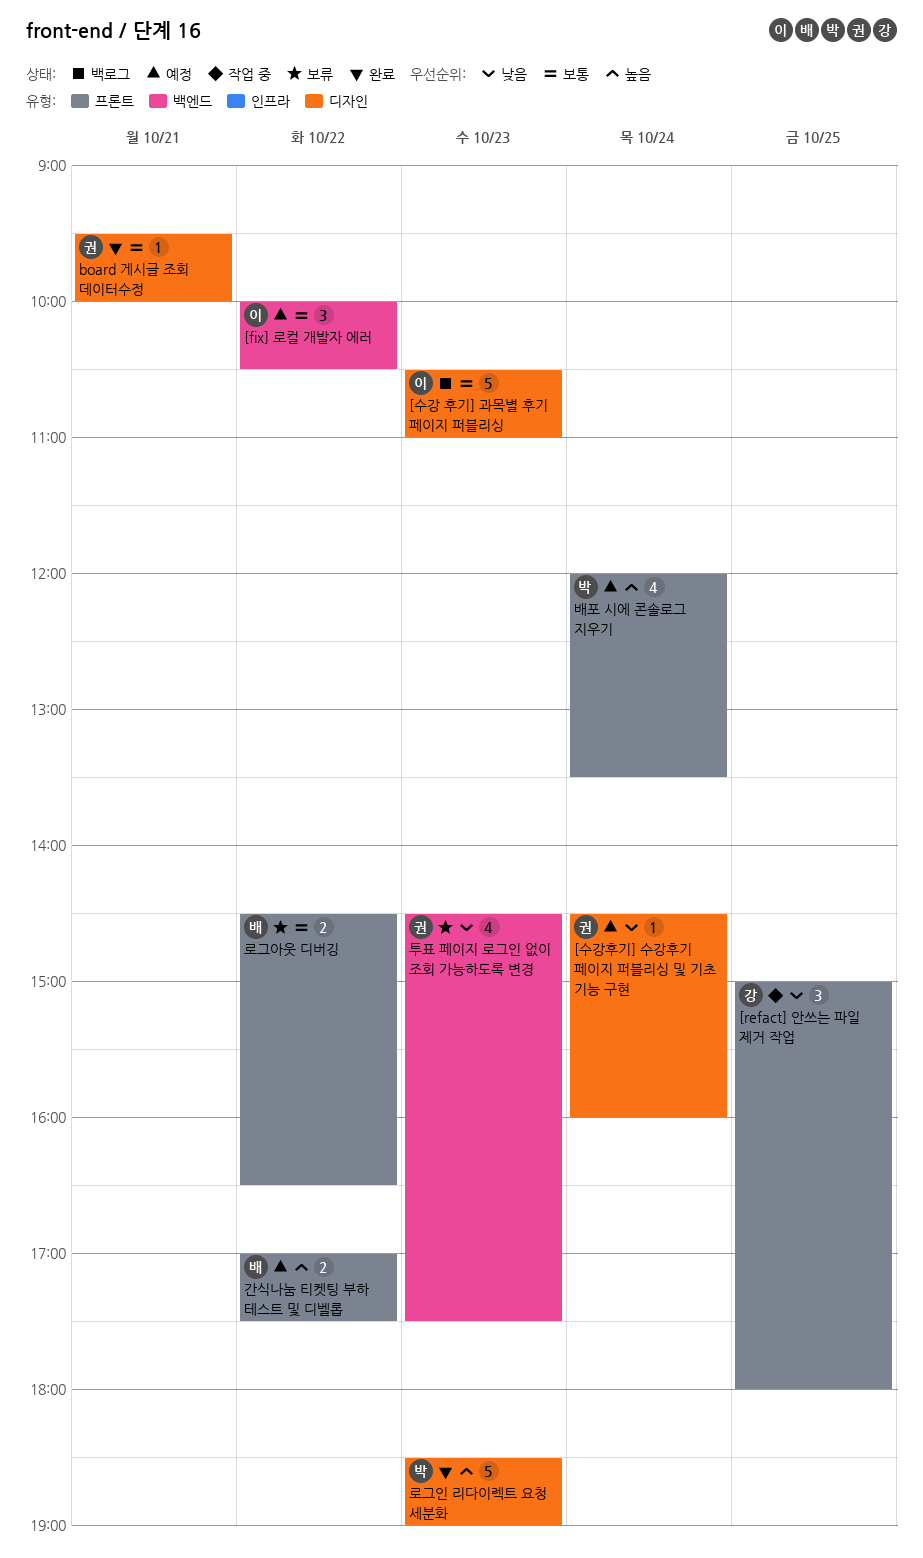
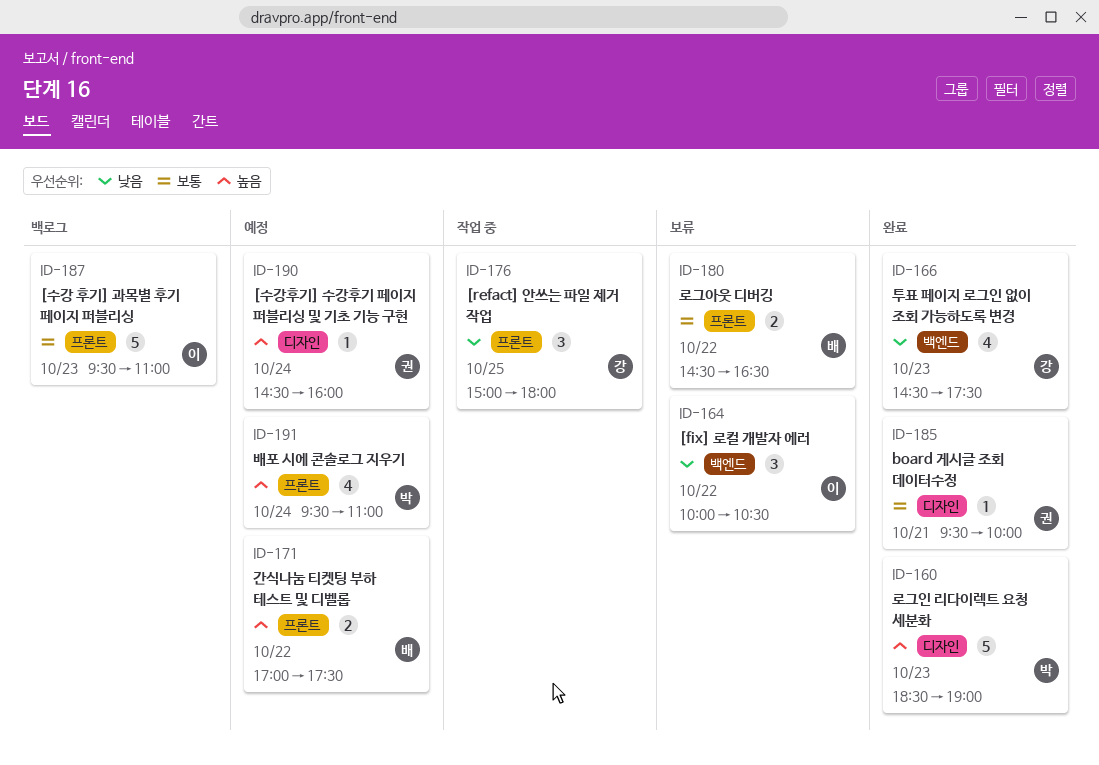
[fix] 로컬 개발자 에러, status: 예정 -> 보류
[fix] 로컬 개발자 에러, priority: 보통 -> 낮음
[수강 후기] 과목별 후기 페이지 퍼블리싱, label: 디자인 -> 프론트
[수강 후기] 과목별 후기 페이지 퍼블리싱, begins: 10:30 -> 09:30
[수강후기] 수강후기 페이지 퍼블리싱 및 기초 기능 구현, priority: 낮음 -> 높음
배포 시에 콘솔로그 지우기, begins: 12:00 -> 09:30
배포 시에 콘솔로그 지우기, ends: 13:30 -> 11:00
투표 페이지 로그인 없이 조회 가능하도록 변경, status: 보류 -> 완료
투표 페이지 로그인 없이 조회 가능하도록 변경, owner: 권 -> 강

